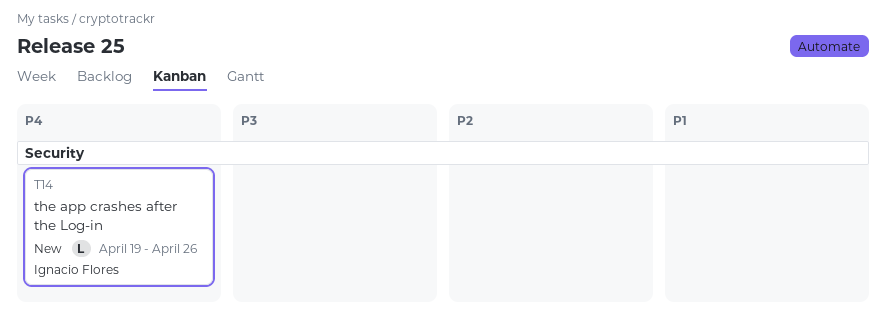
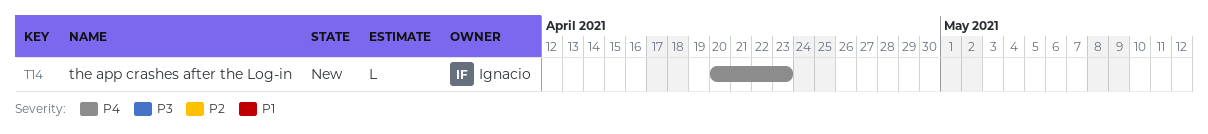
T14, start: Apr 19 -> Apr 20
T14, due: Apr 26 -> Apr 23

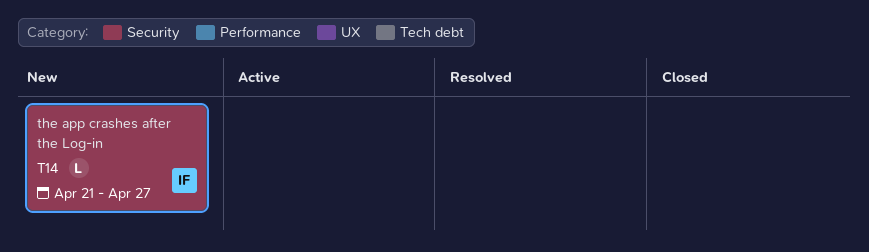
T14, start: Apr 20 -> Apr 21
T14, due: Apr 23 -> Apr 27

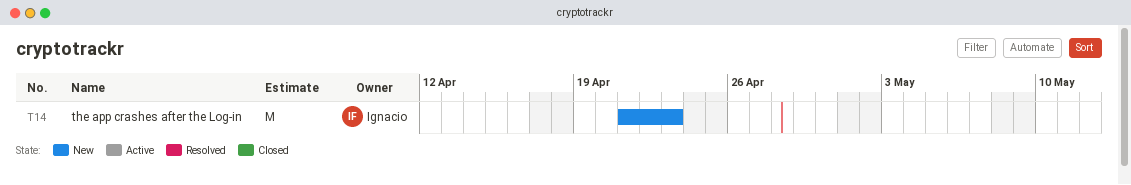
T14, estimate: L -> M
T14, due: Apr 27 -> Apr 23

